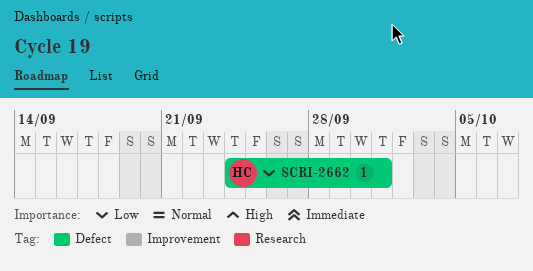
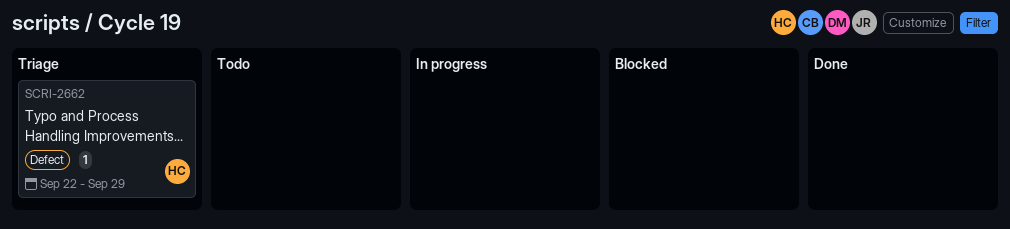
SCRI-2662, start: Sep 24 -> Sep 22
SCRI-2662, due: Oct 1 -> Sep 29

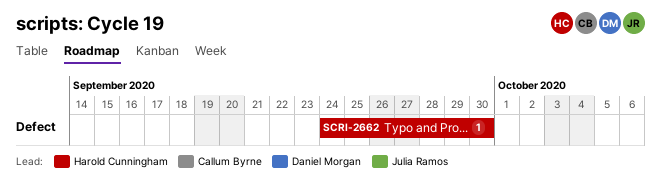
SCRI-2662, start: Sep 22 -> Sep 24
SCRI-2662, due: Sep 29 -> Sep 30

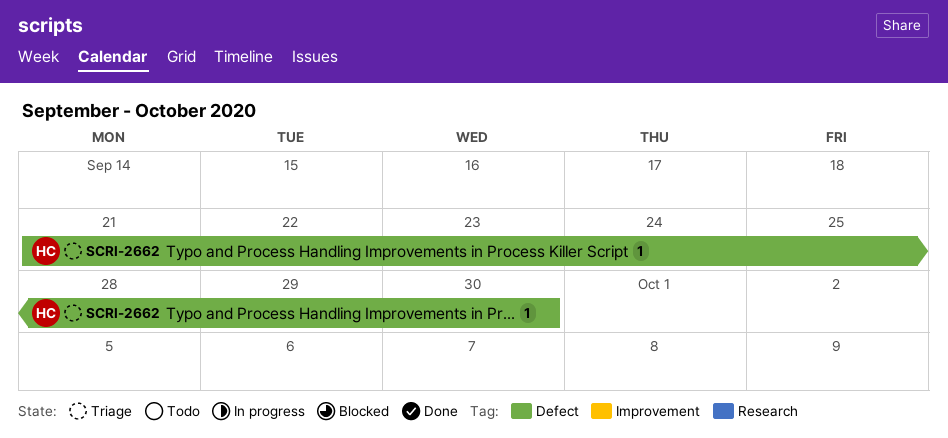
SCRI-2662, start: Sep 24 -> Sep 21

